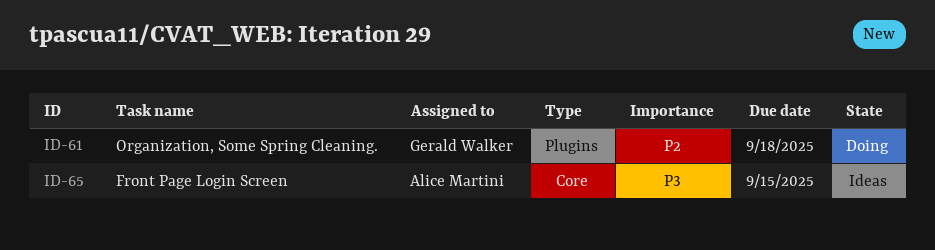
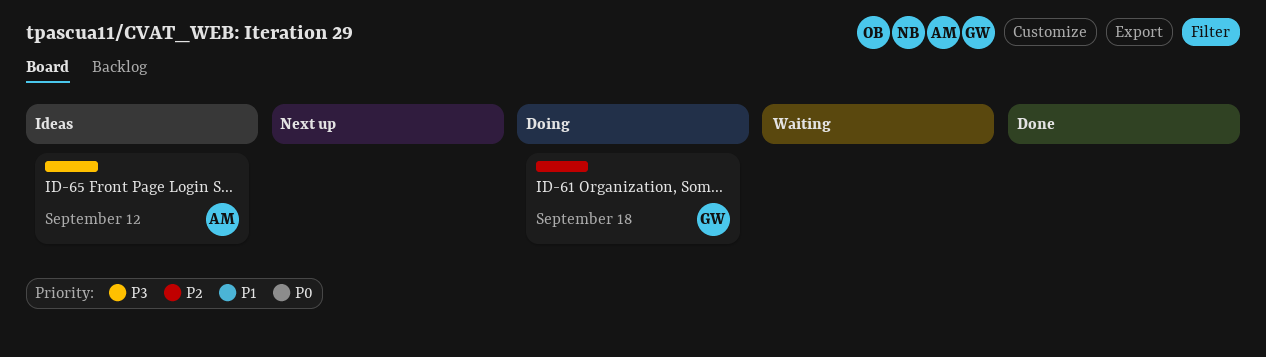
ID-65, due: Sep 15 -> Sep 12

